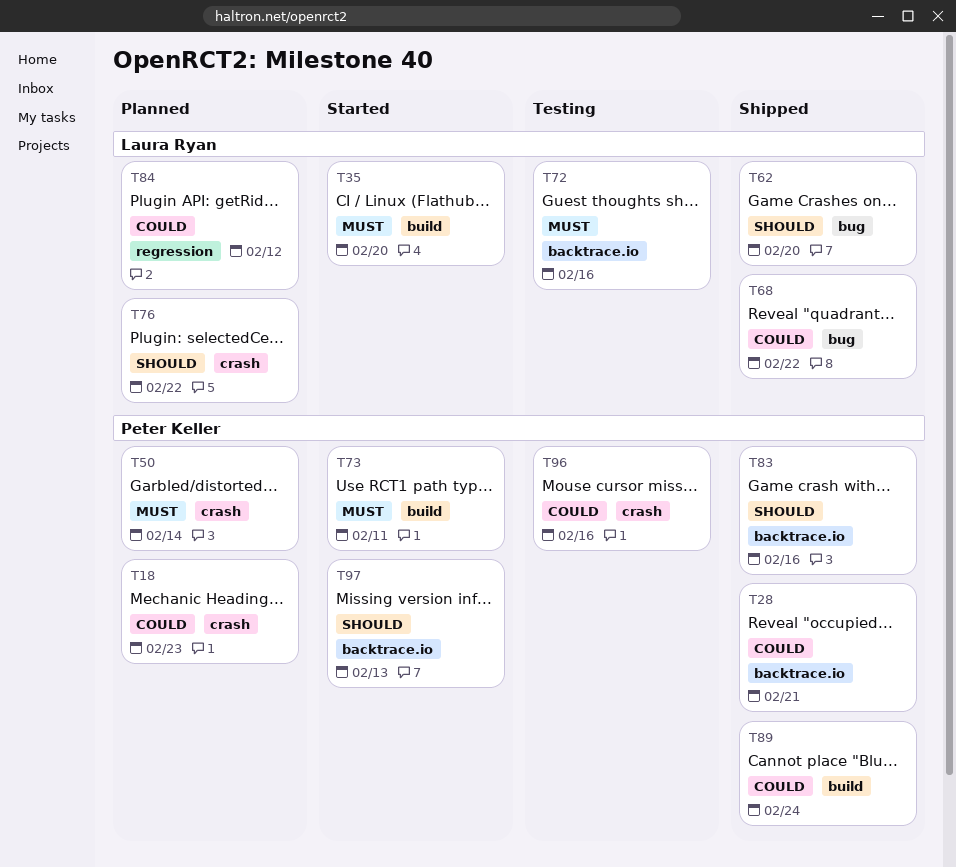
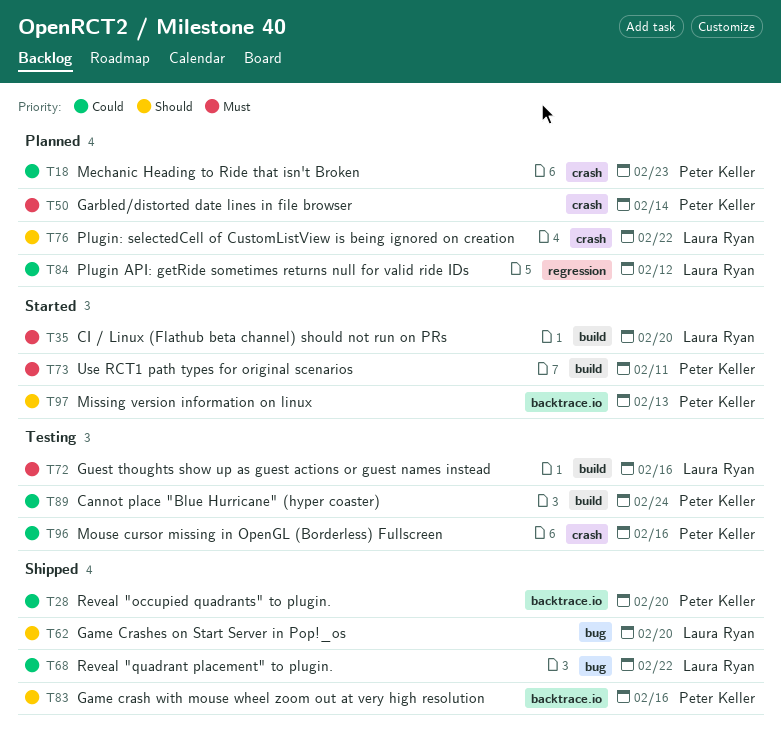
T28, due: Feb 21 -> Feb 20
T72, label: backtrace.io -> build
T89, status: Shipped -> Testing

